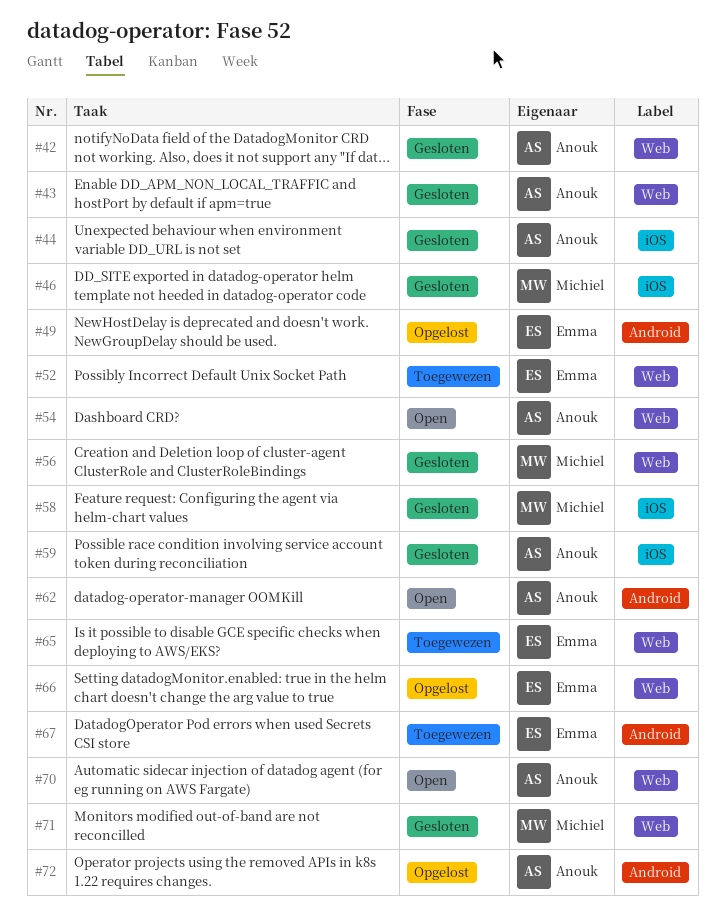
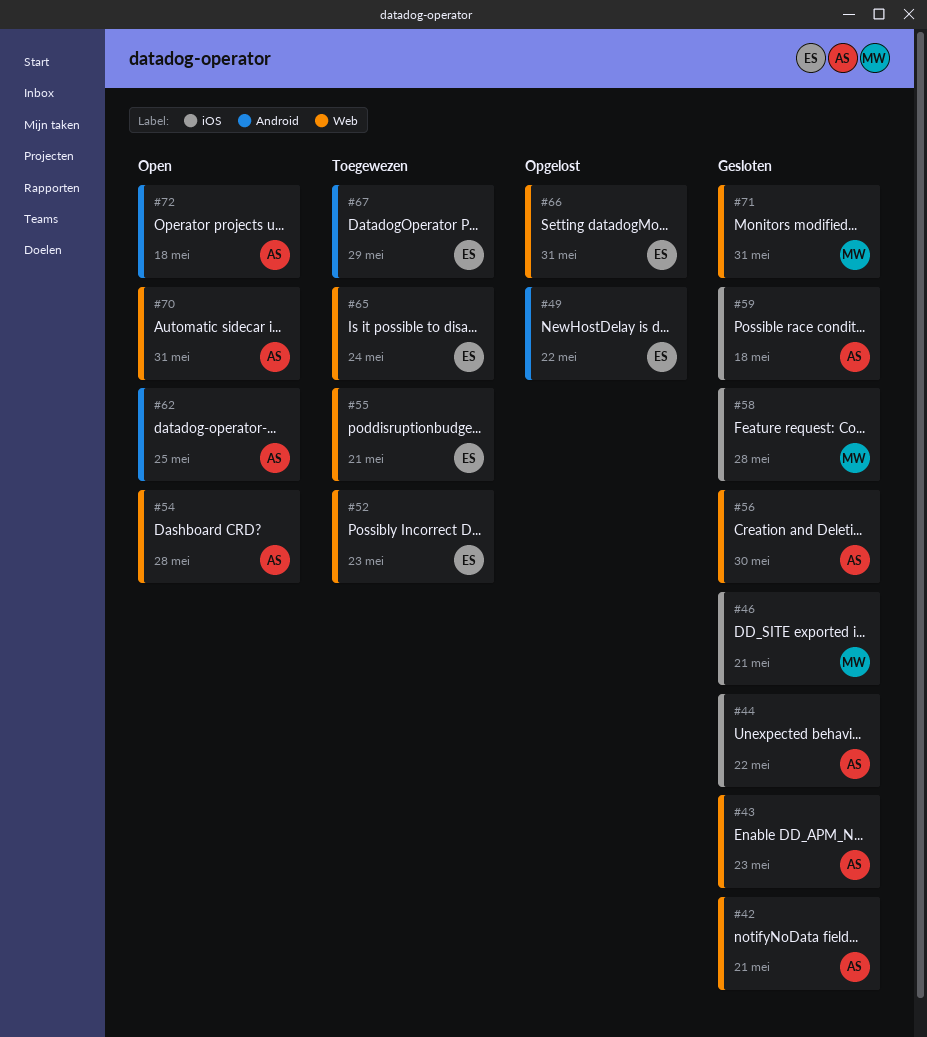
#55: none -> present
#56, owner: Michiel -> Anouk
#72, status: Opgelost -> Open

